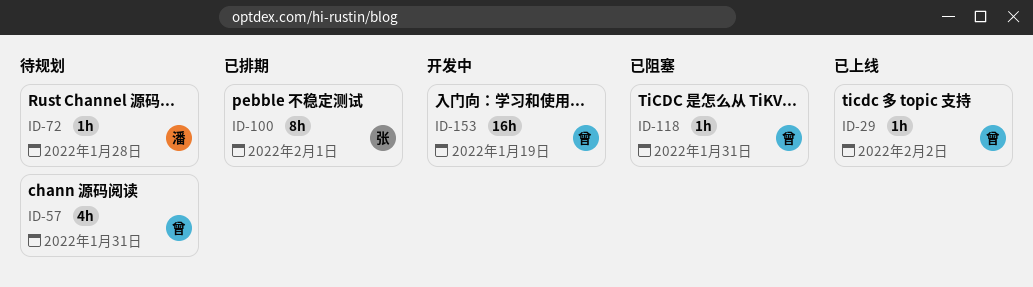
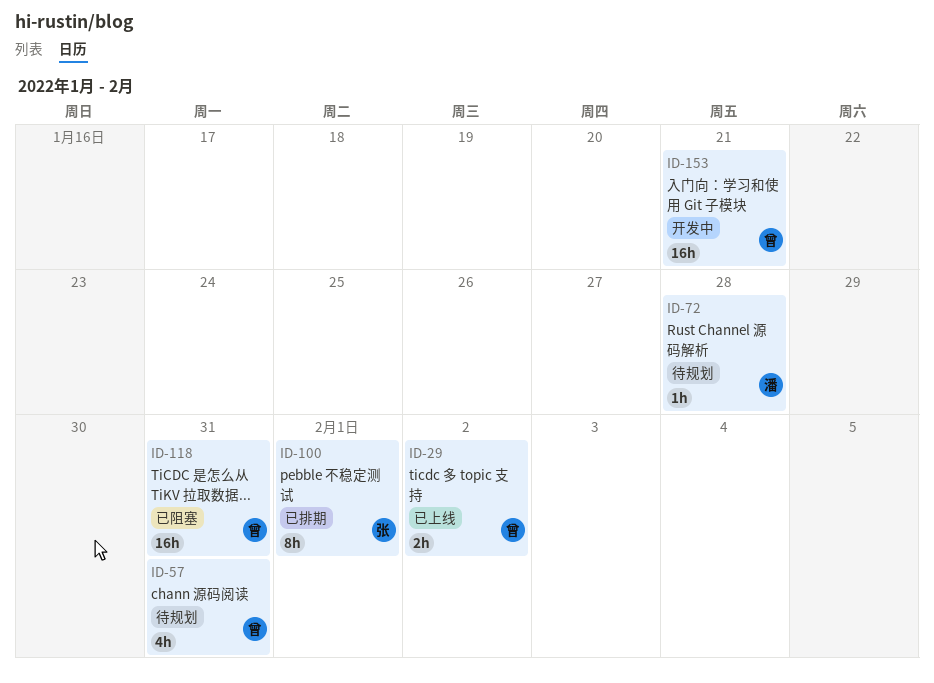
ID-29, estimate: 1h -> 2h
ID-118, estimate: 1h -> 16h
ID-153, due: Jan 19 -> Jan 21

